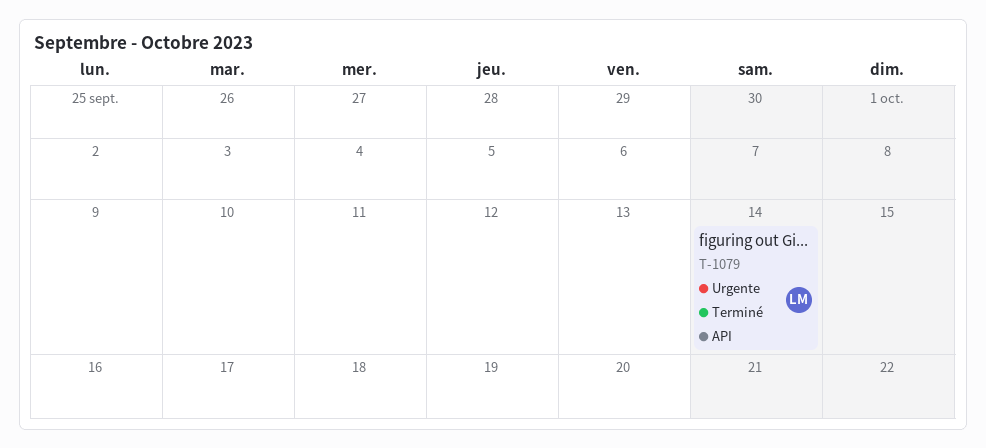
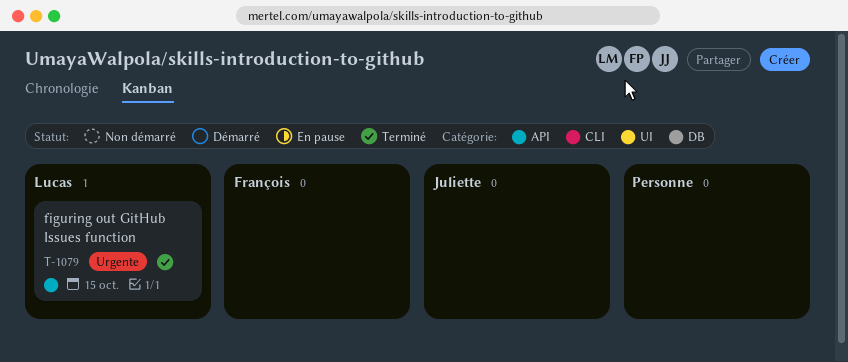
T-1079, due: Oct 14 -> Oct 15

